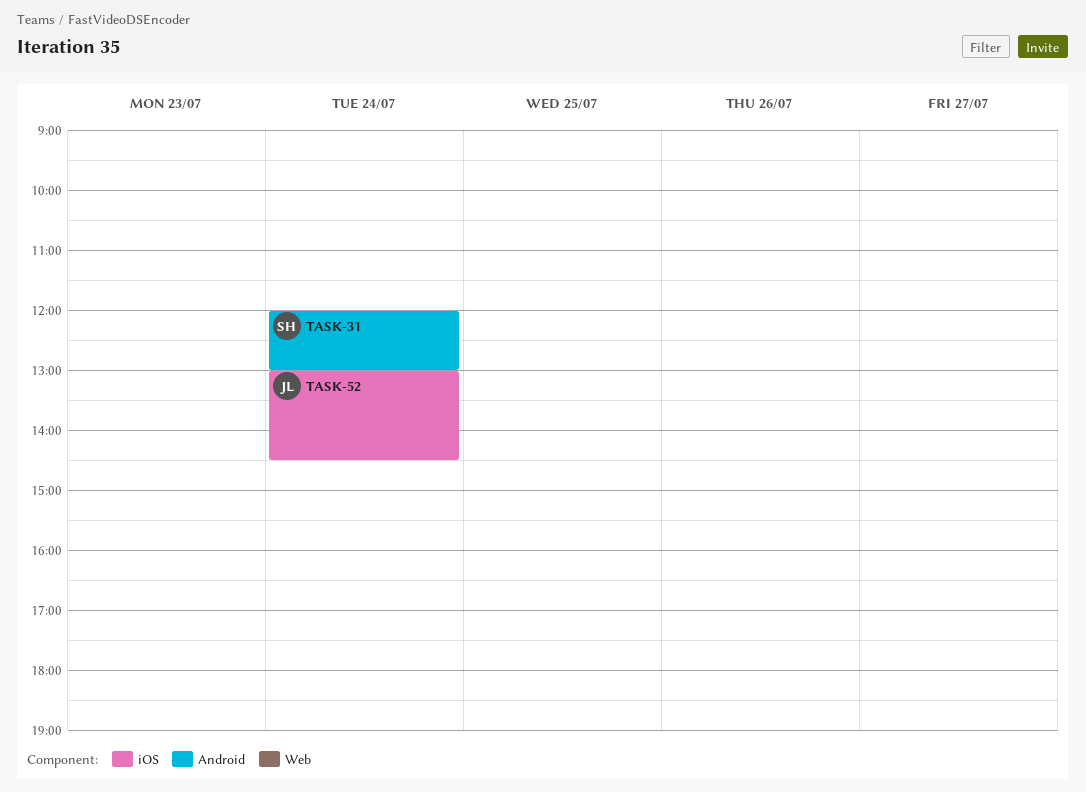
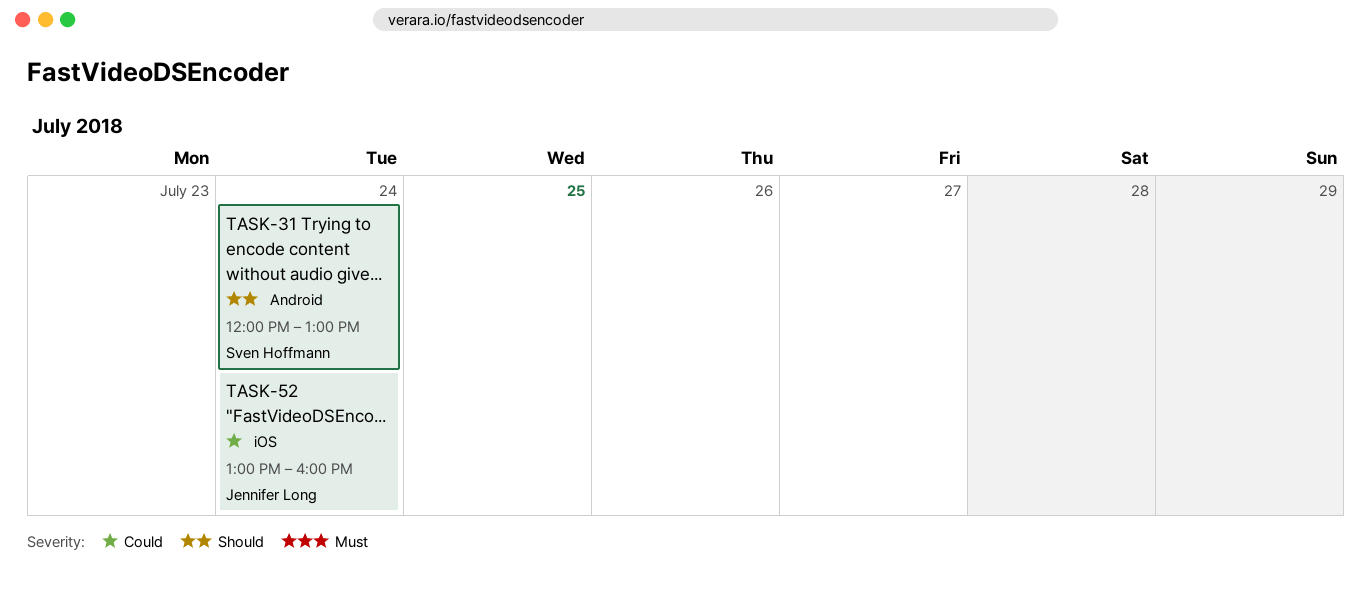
TASK-52, ends: 14:30 -> 16:00

